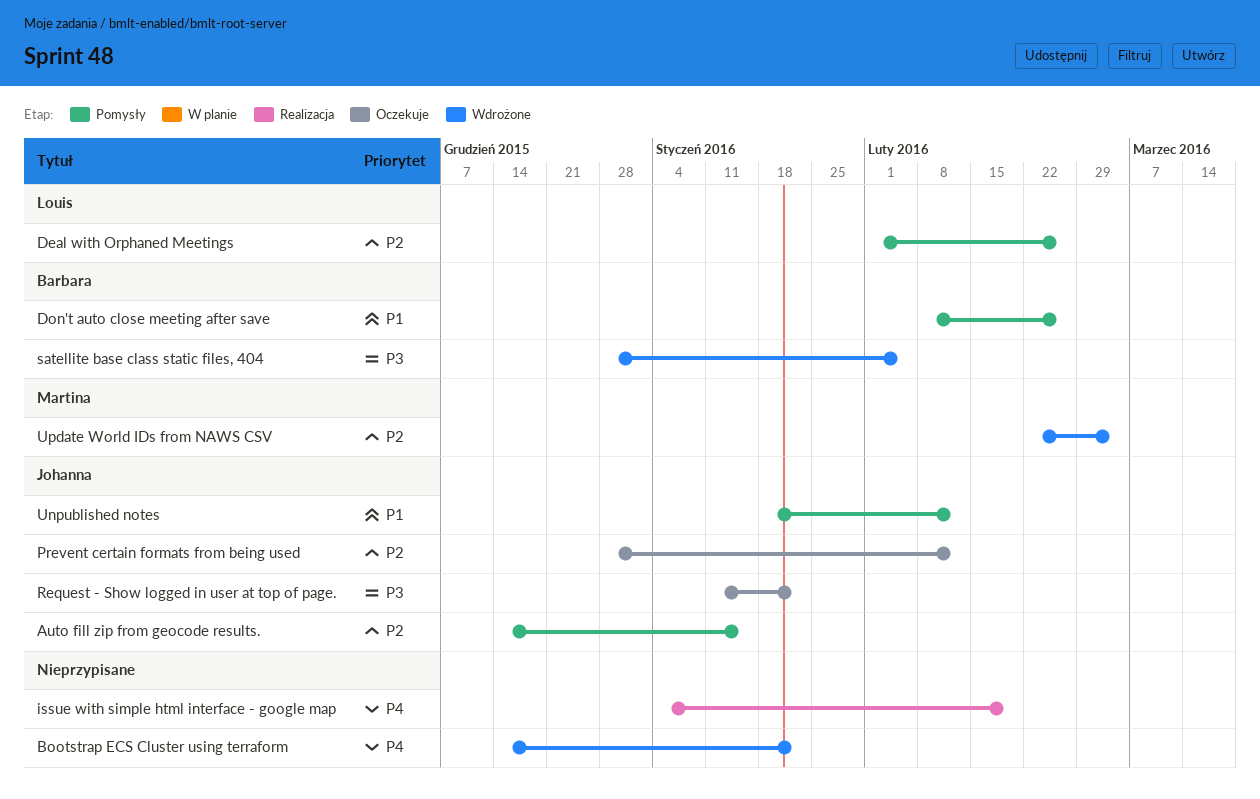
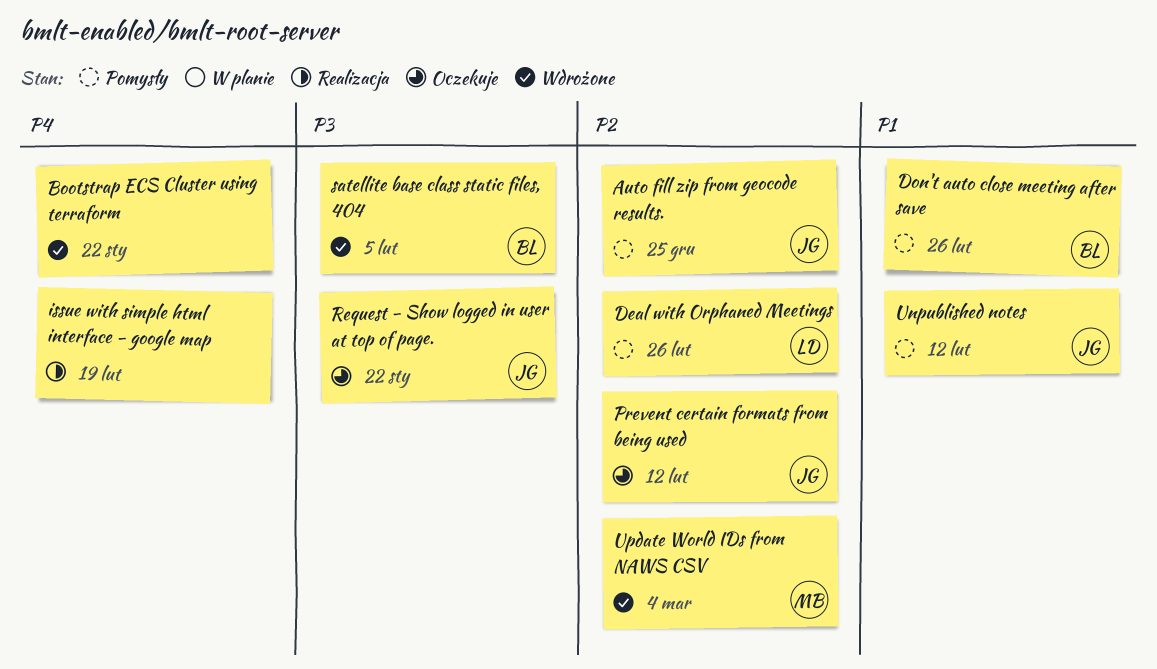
Auto fill zip from geocode results., due: Jan 15 -> Dec 25

